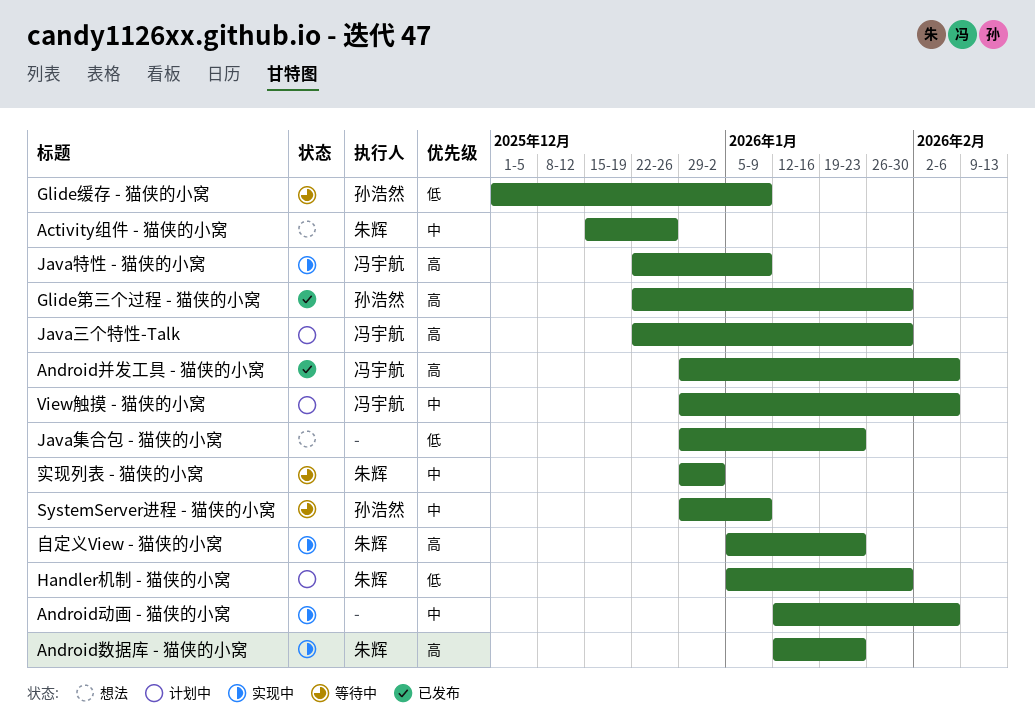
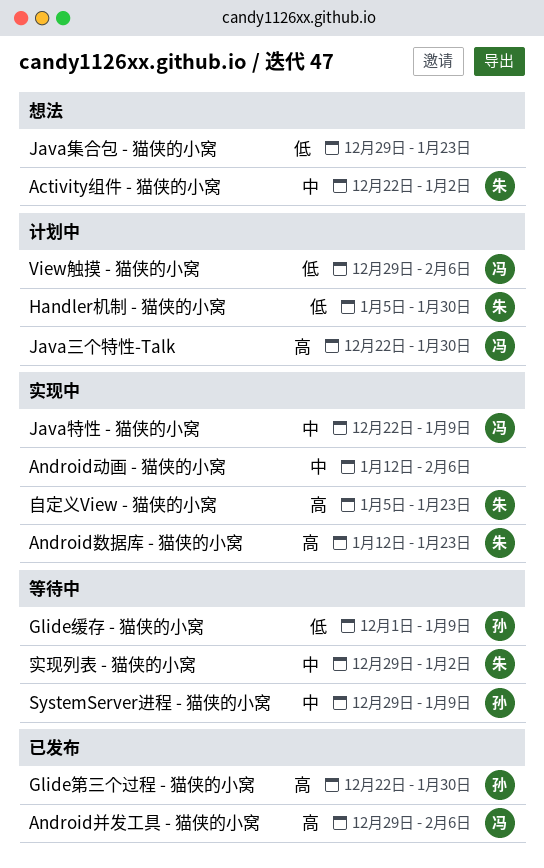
Activity组件 - 猫侠的小窝, start: Dec 15 -> Dec 22
Activity组件 - 猫侠的小窝, due: Dec 26 -> Jan 2
Java特性 - 猫侠的小窝, priority: 高 -> 中
View触摸 - 猫侠的小窝, priority: 中 -> 低

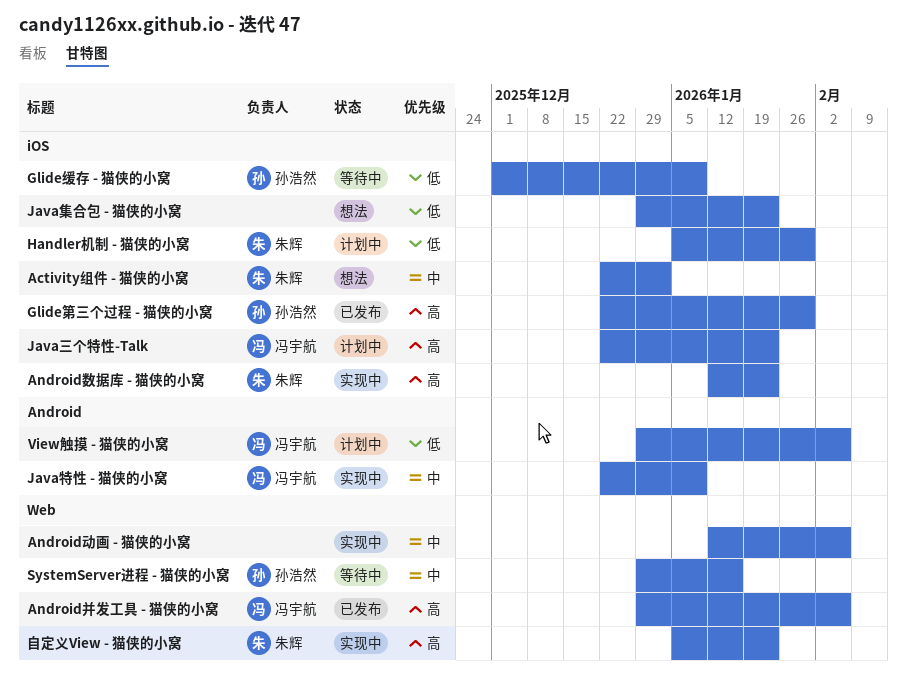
Java三个特性-Talk, due: Jan 30 -> Jan 23
SystemServer进程 - 猫侠的小窝, due: Jan 9 -> Jan 16
实现列表 - 猫侠的小窝: present -> none

